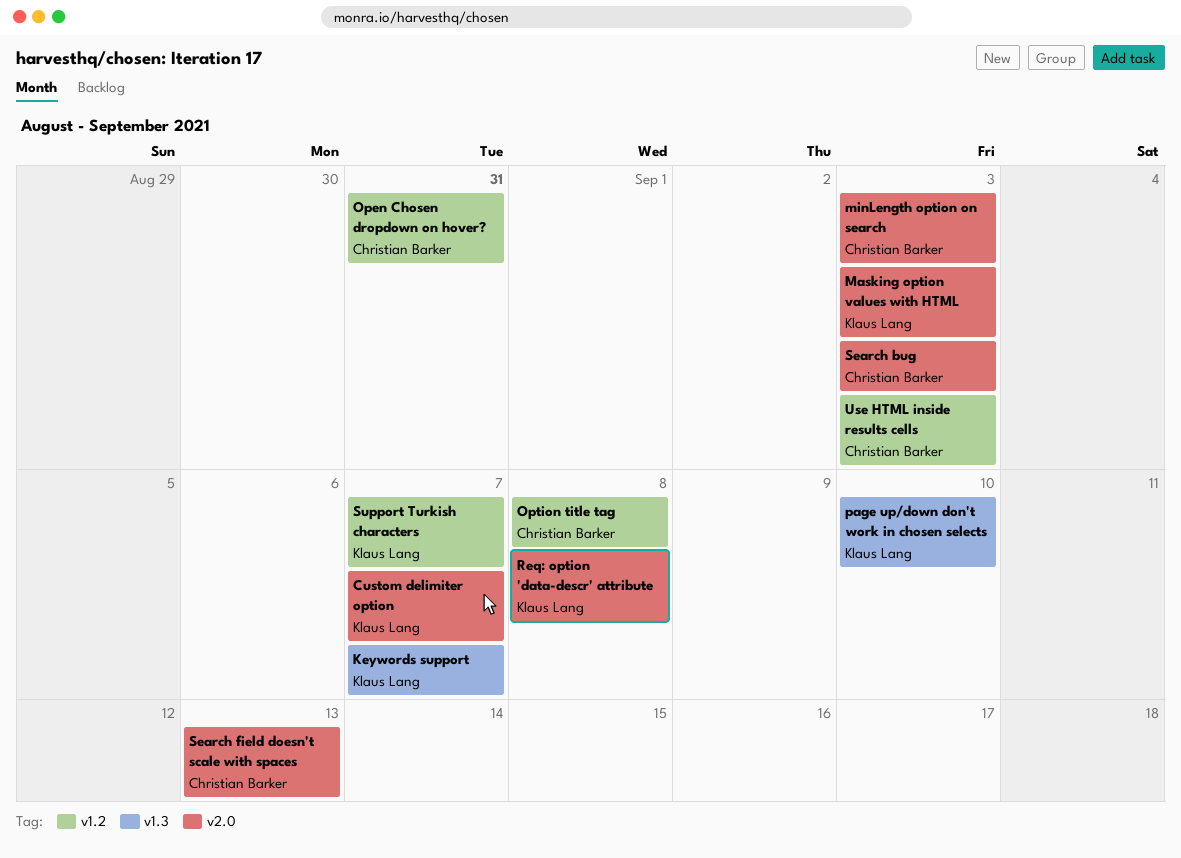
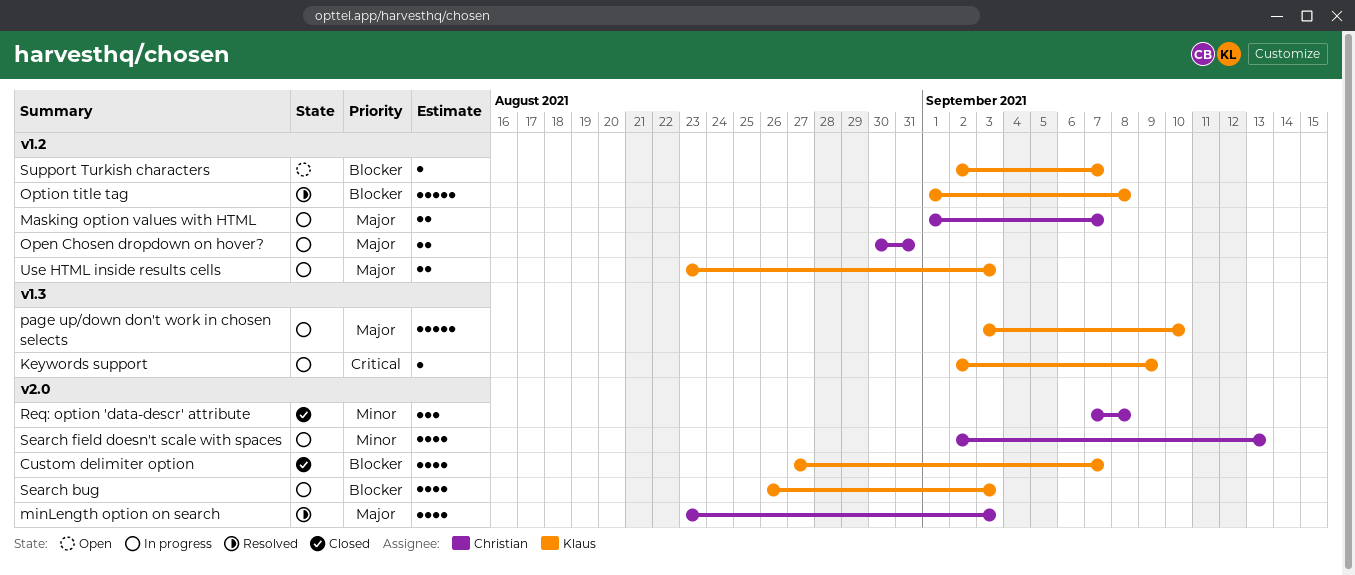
Keywords support, due: Sep 7 -> Sep 9
Masking option values with HTML, owner: Klaus Lang -> Christian Barker
Masking option values with HTML, label: v2.0 -> v1.2
Masking option values with HTML, due: Sep 3 -> Sep 7
Option title tag, owner: Christian Barker -> Klaus Lang
Req: option 'data-descr' attribute, owner: Klaus Lang -> Christian Barker
Search bug, owner: Christian Barker -> Klaus Lang
Use HTML inside results cells, owner: Christian Barker -> Klaus Lang

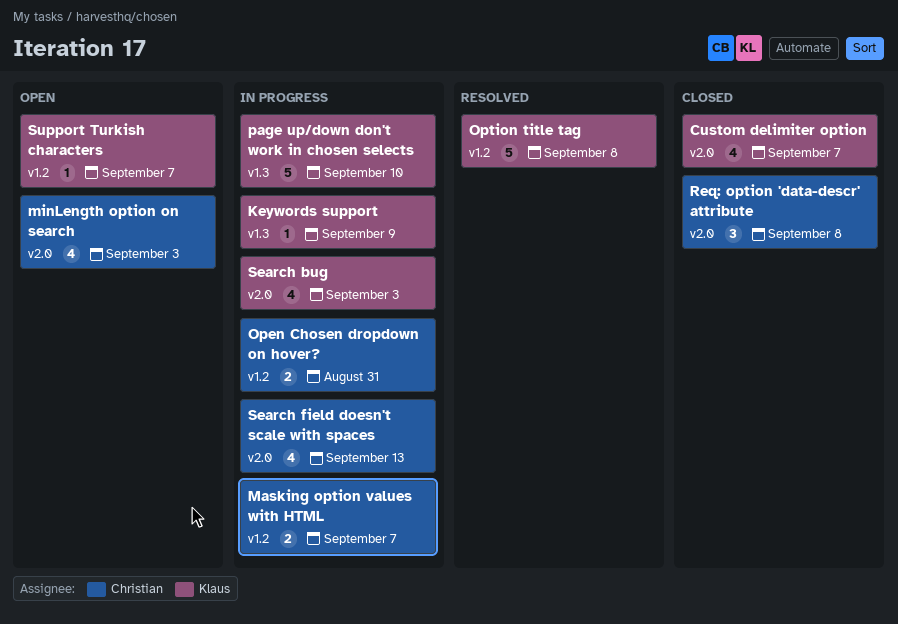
minLength option on search, status: Resolved -> Open
Use HTML inside results cells: present -> none

